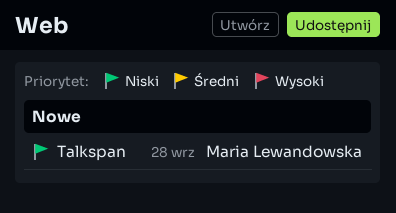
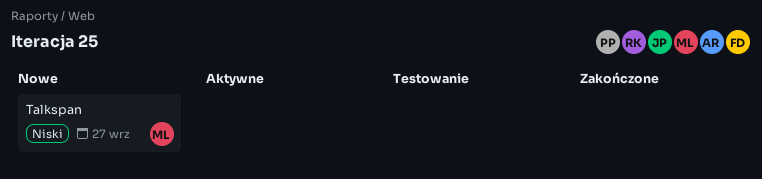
Talkspan, due: Sep 28 -> Sep 27

